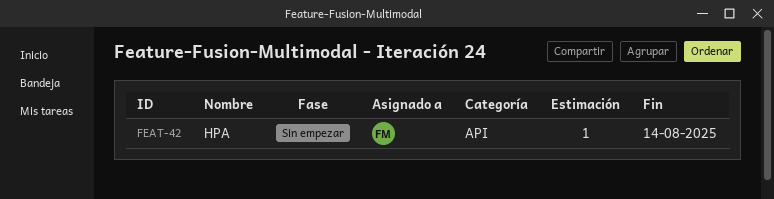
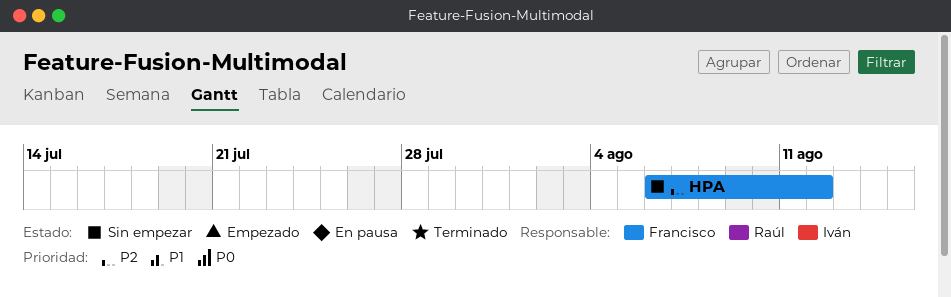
HPA, due: Aug 14 -> Aug 12

